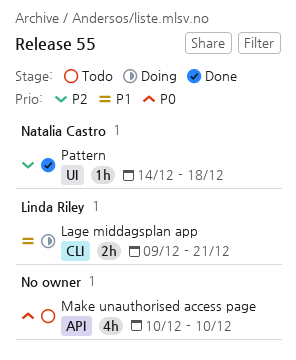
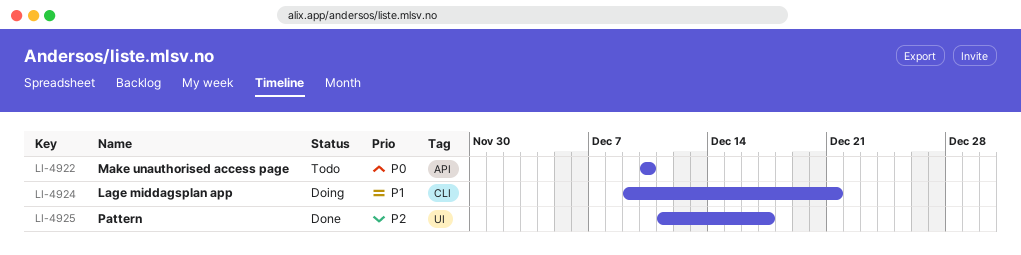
Pattern, start: Dec 14 -> Dec 11
Pattern, due: Dec 18 -> Dec 17

